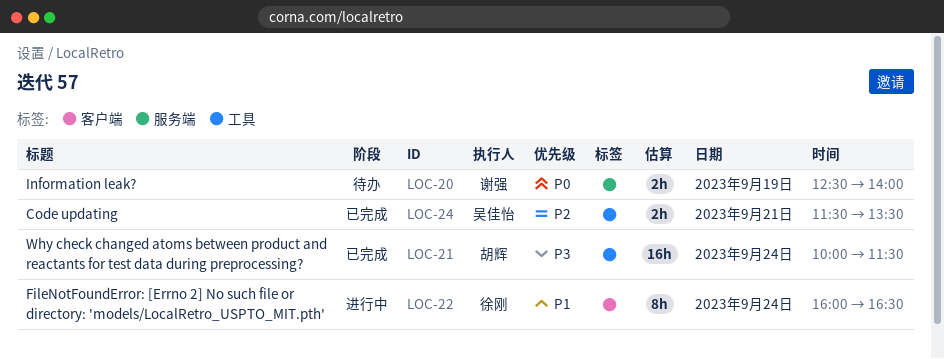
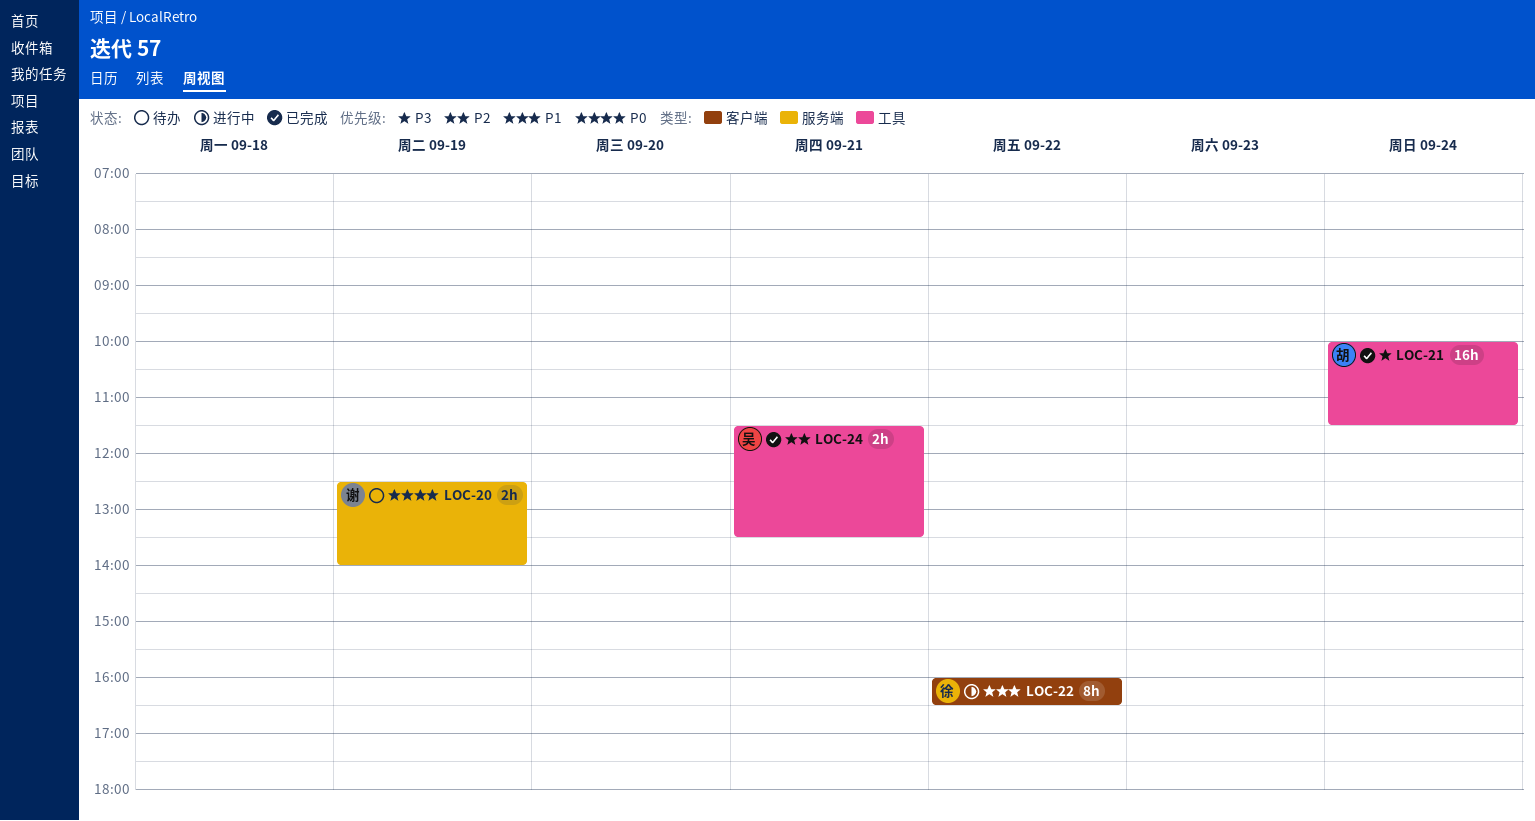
LOC-22, day: Sep 24 -> Sep 22

